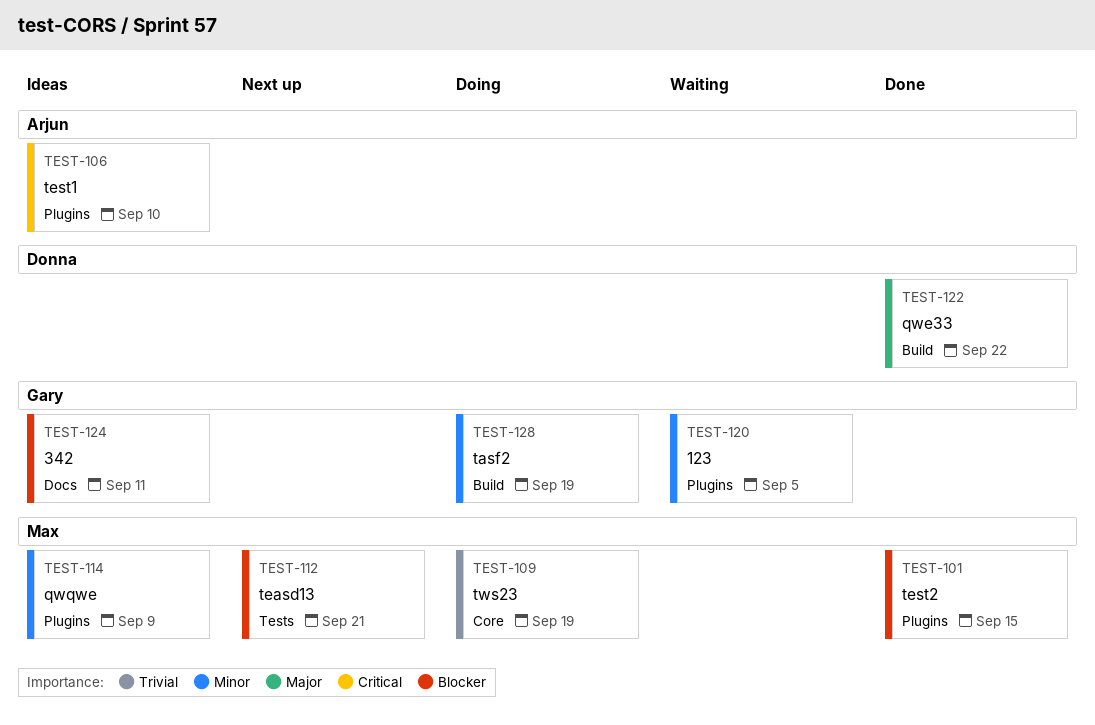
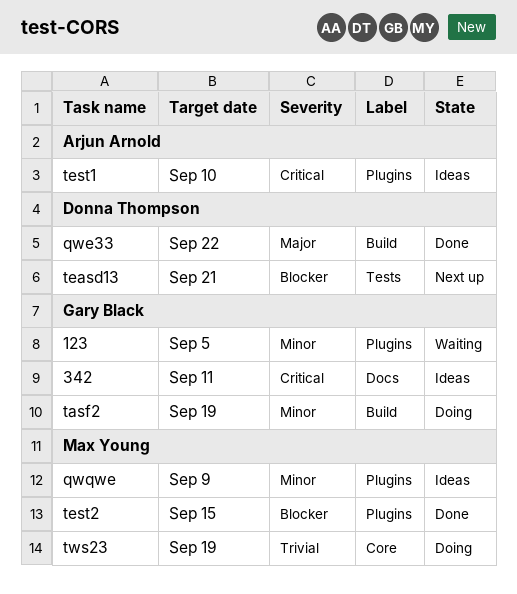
342, priority: Blocker -> Critical
teasd13, owner: Max Young -> Donna Thompson

